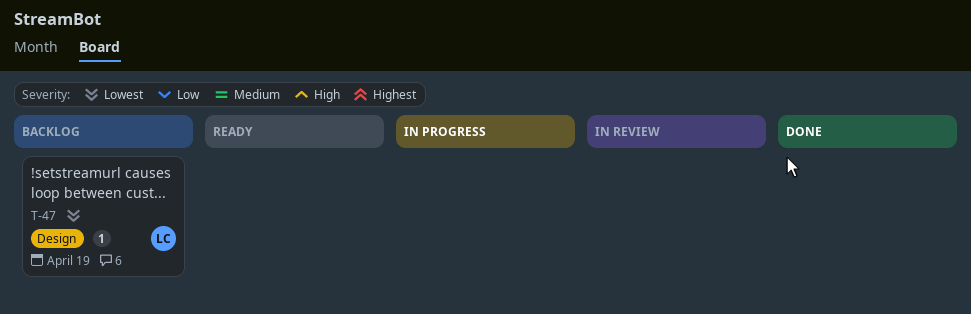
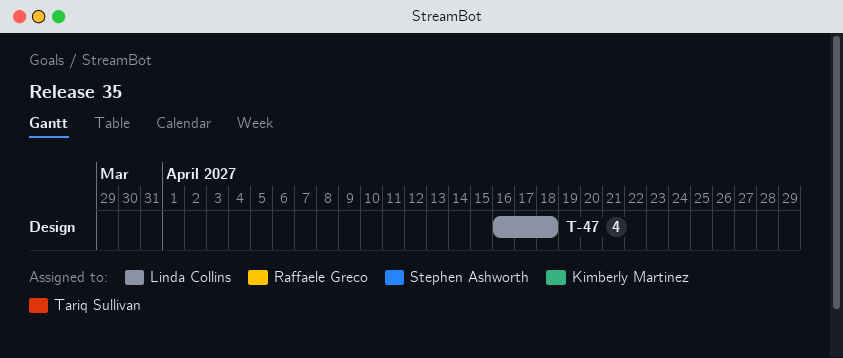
T-47, estimate: 1 -> 4
T-47, due: Apr 19 -> Apr 18

